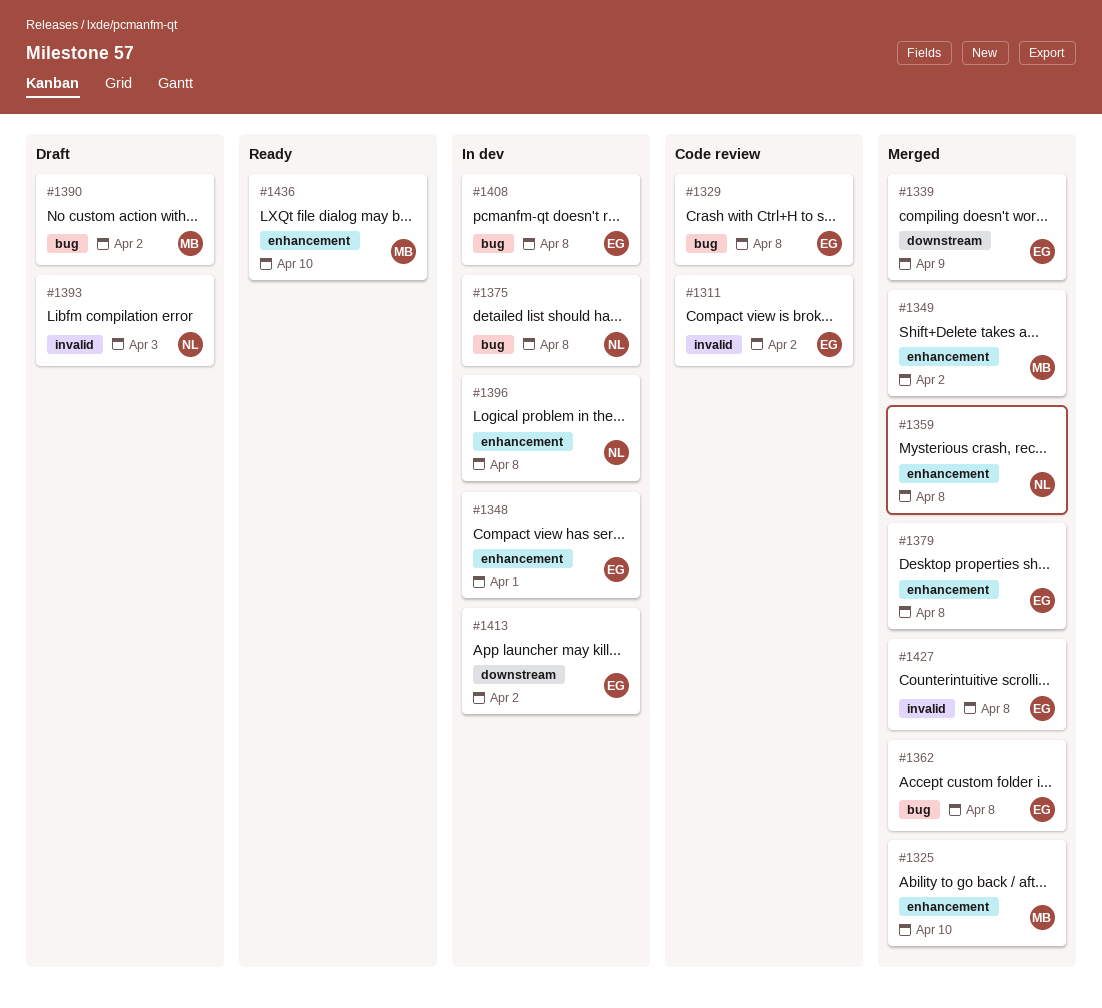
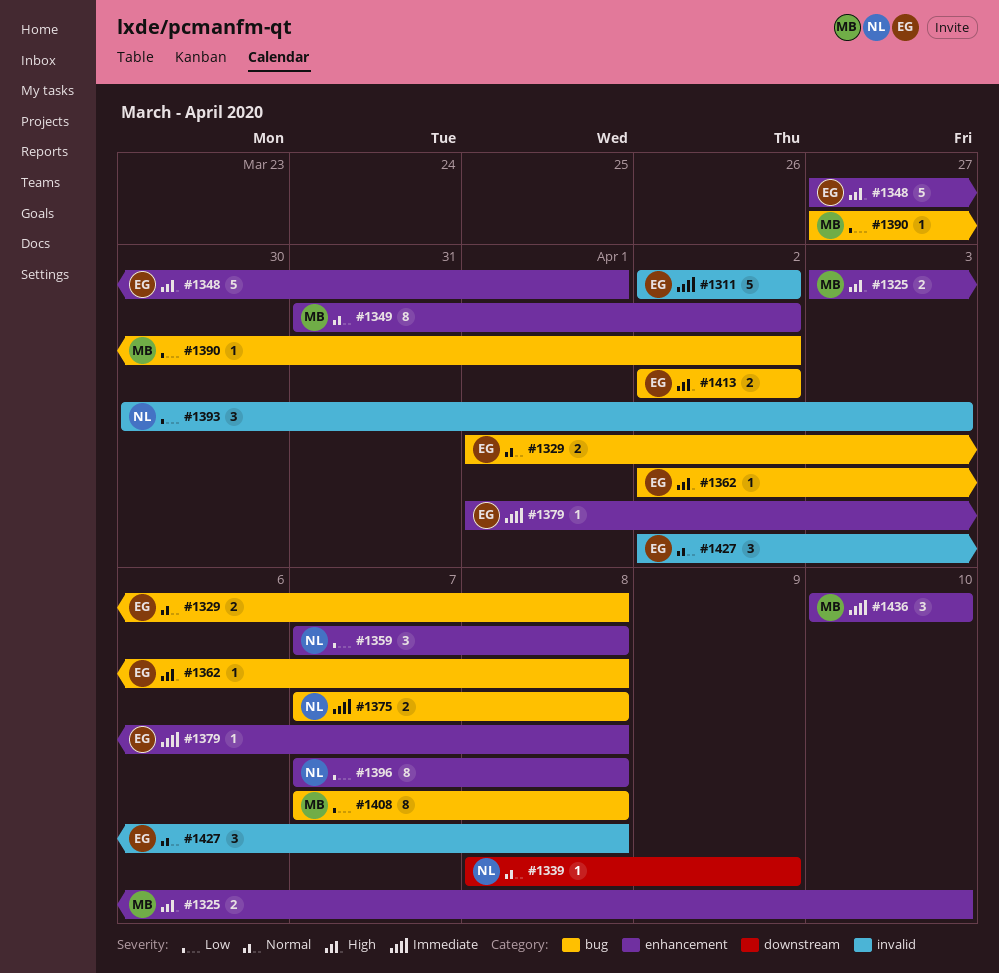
#1339, owner: EG -> NL
#1408, owner: EG -> MB
#1413, label: downstream -> bug

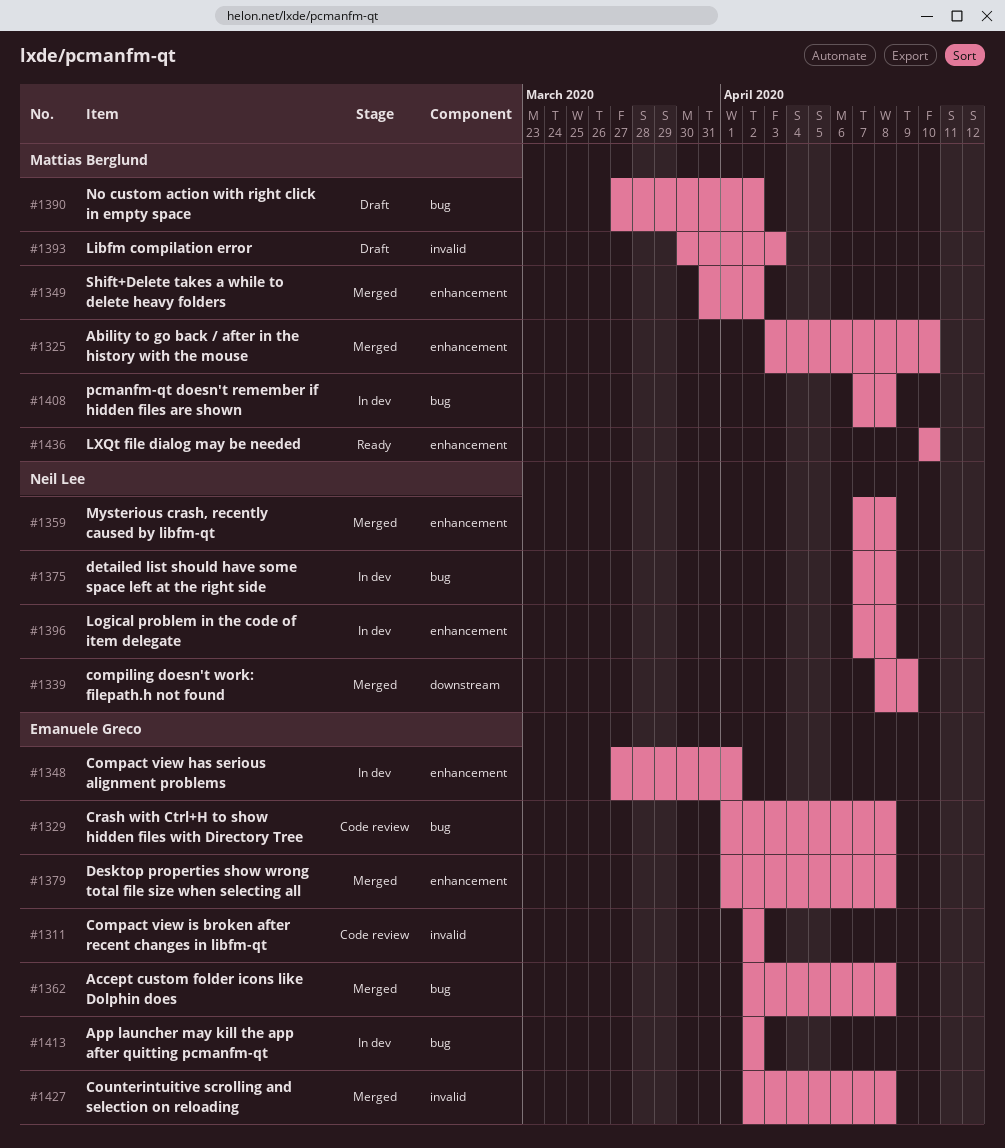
#1393, owner: Neil Lee -> Mattias Berglund

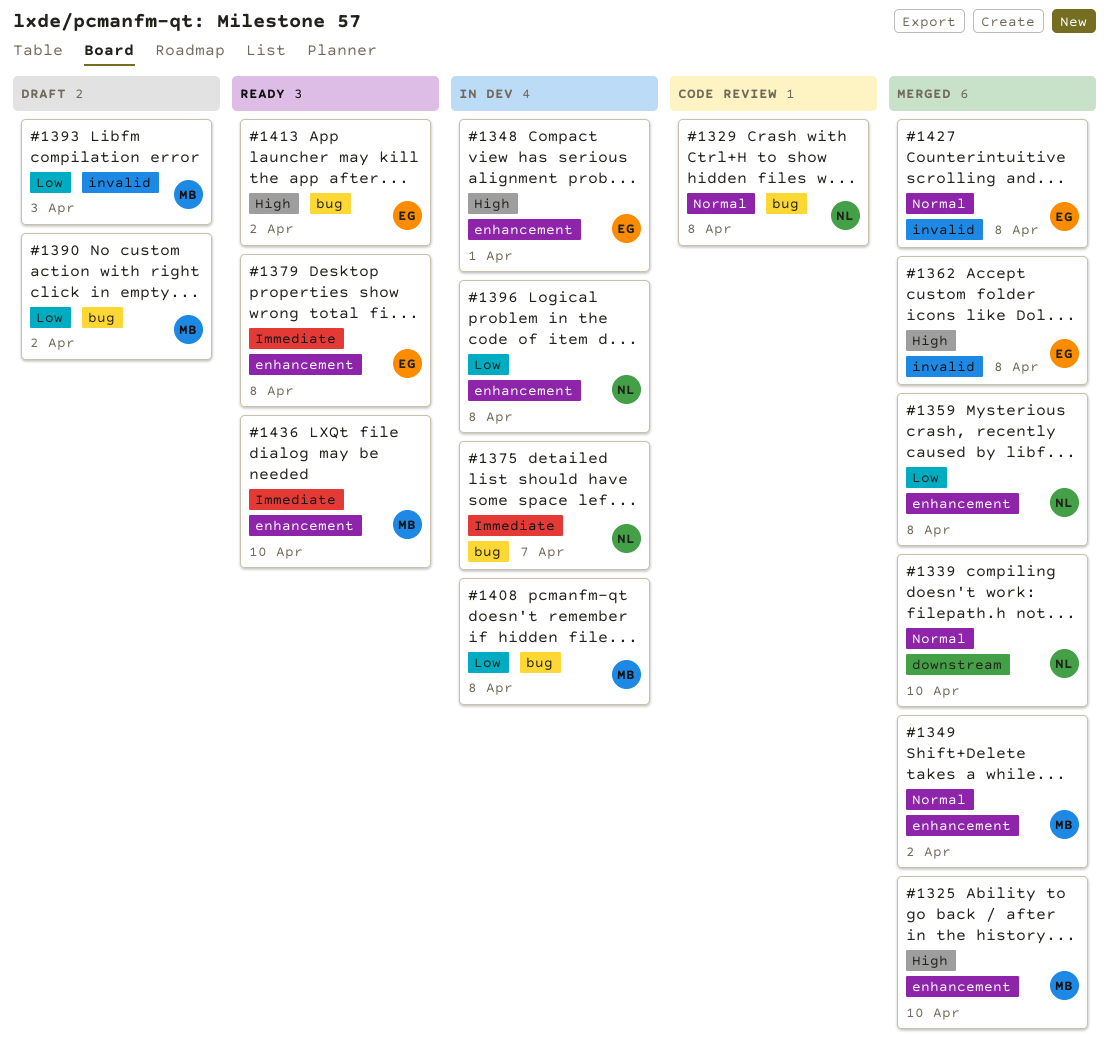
#1311: present -> none
#1329, owner: Emanuele Greco -> Neil Lee
#1339, due: Apr 9 -> Apr 10
#1362, label: bug -> invalid
#1375, due: Apr 8 -> Apr 7
#1379, status: Merged -> Ready
#1413, status: In dev -> Ready

